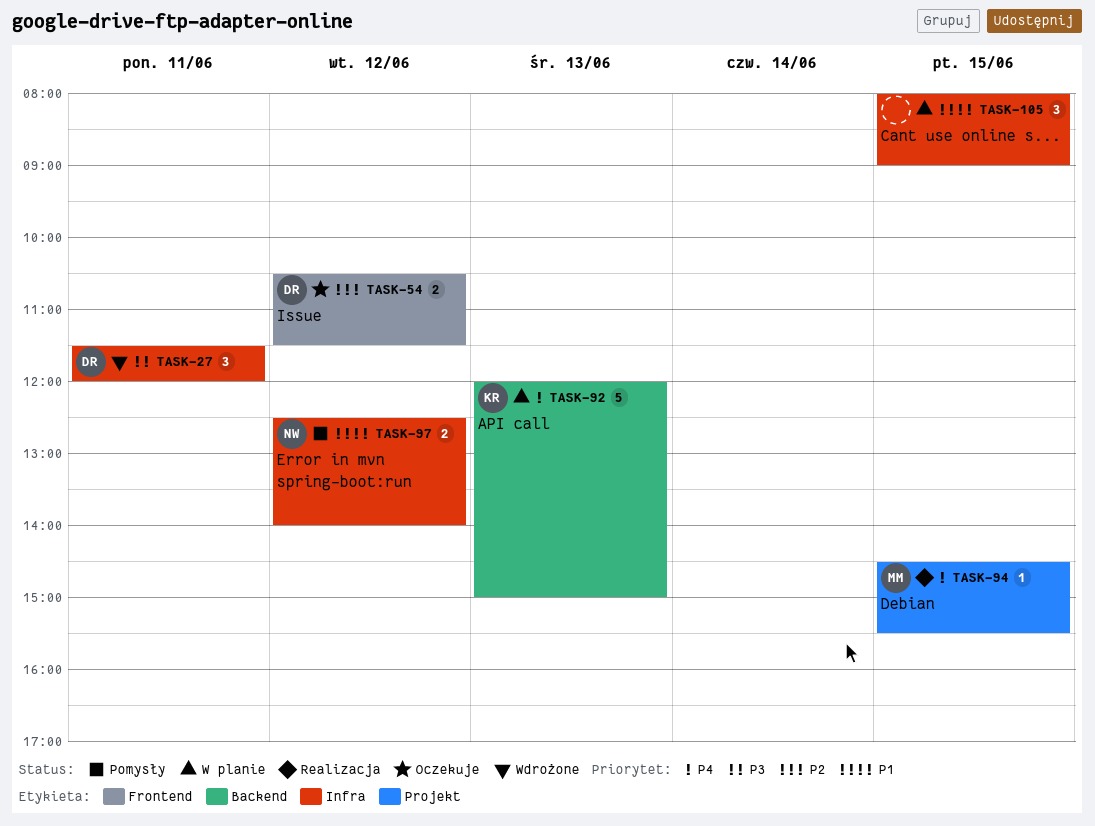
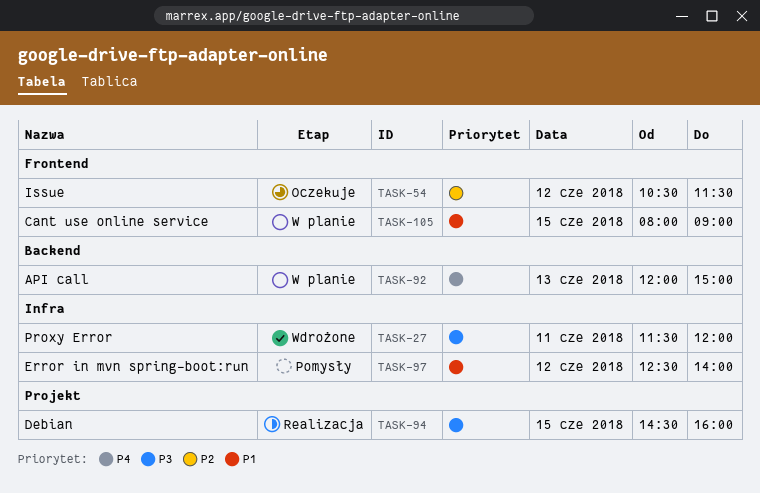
TASK-94, priority: P4 -> P3
TASK-94, ends: 15:30 -> 16:00
TASK-105, label: Infra -> Frontend

